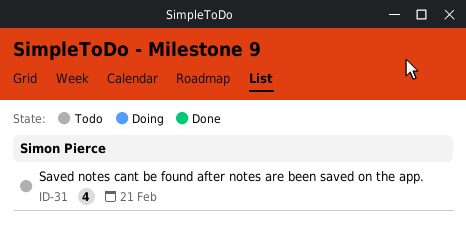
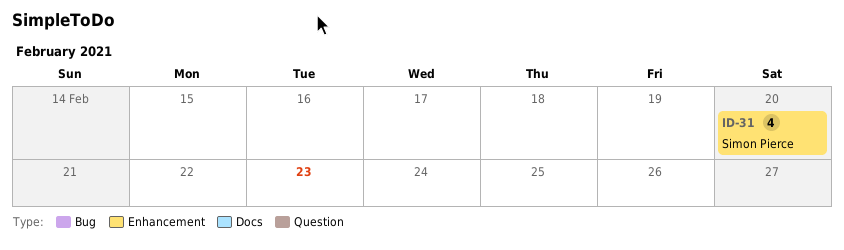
ID-31, due: Feb 21 -> Feb 20

